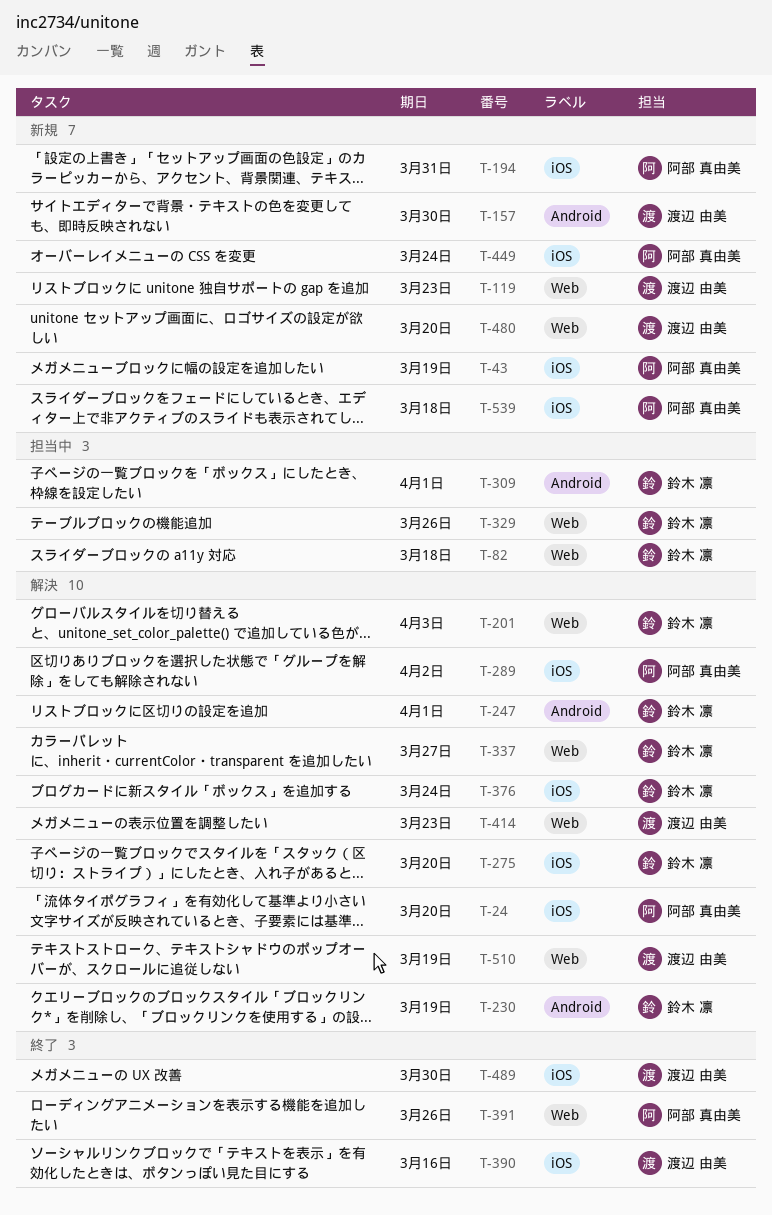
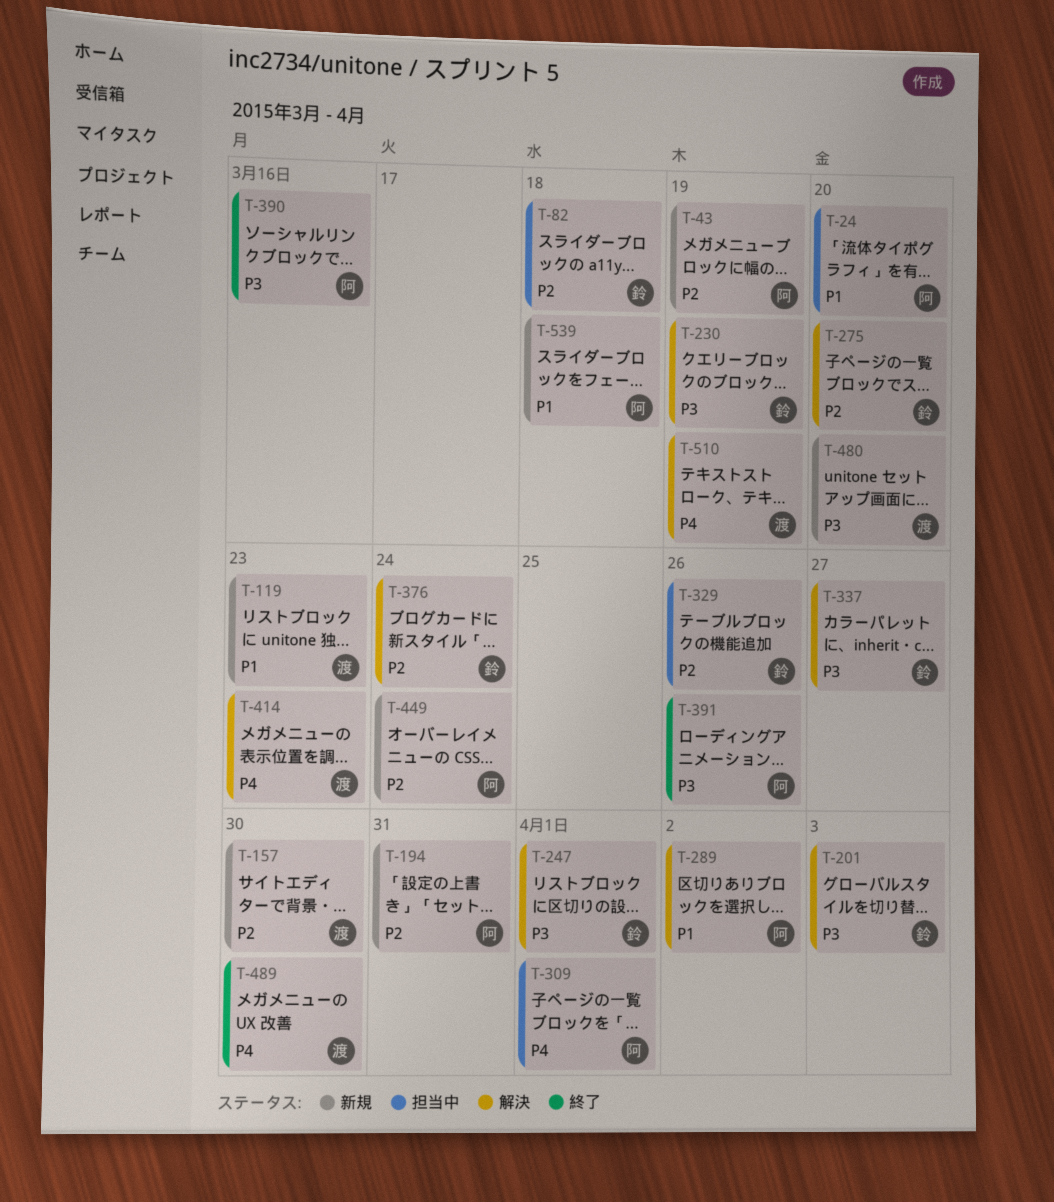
T-24, status: 解決 -> 担当中
T-309, owner: 鈴木 凛 -> 阿部 真由美
T-390, owner: 渡辺 由美 -> 阿部 真由美

